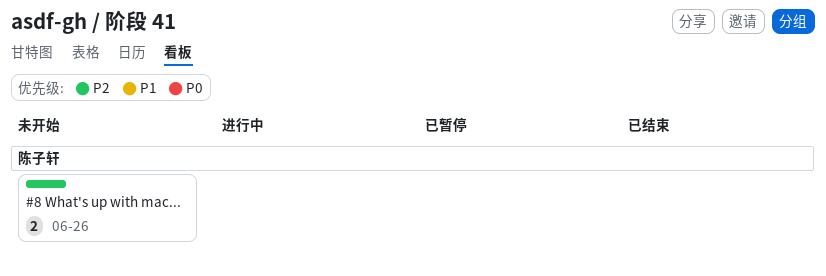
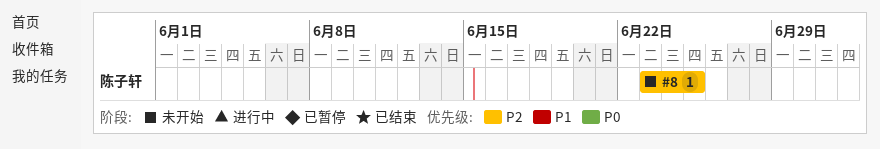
#8, estimate: 2 -> 1
#8, due: Jun 26 -> Jun 25

